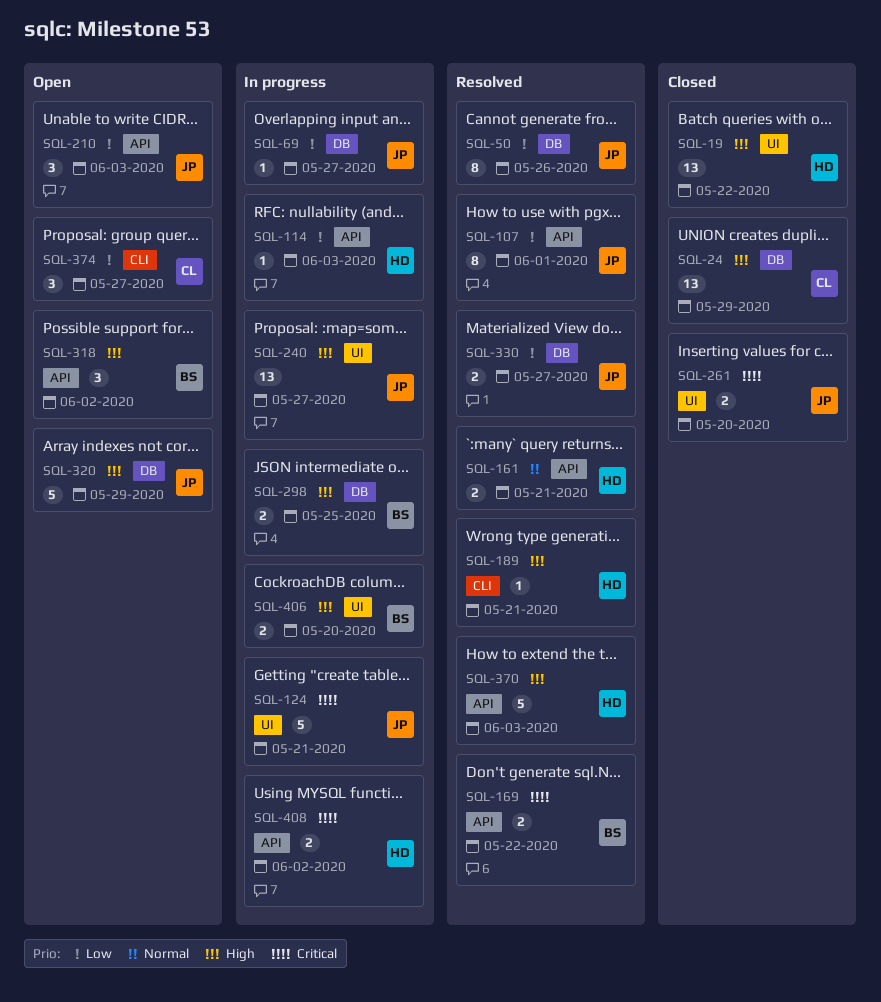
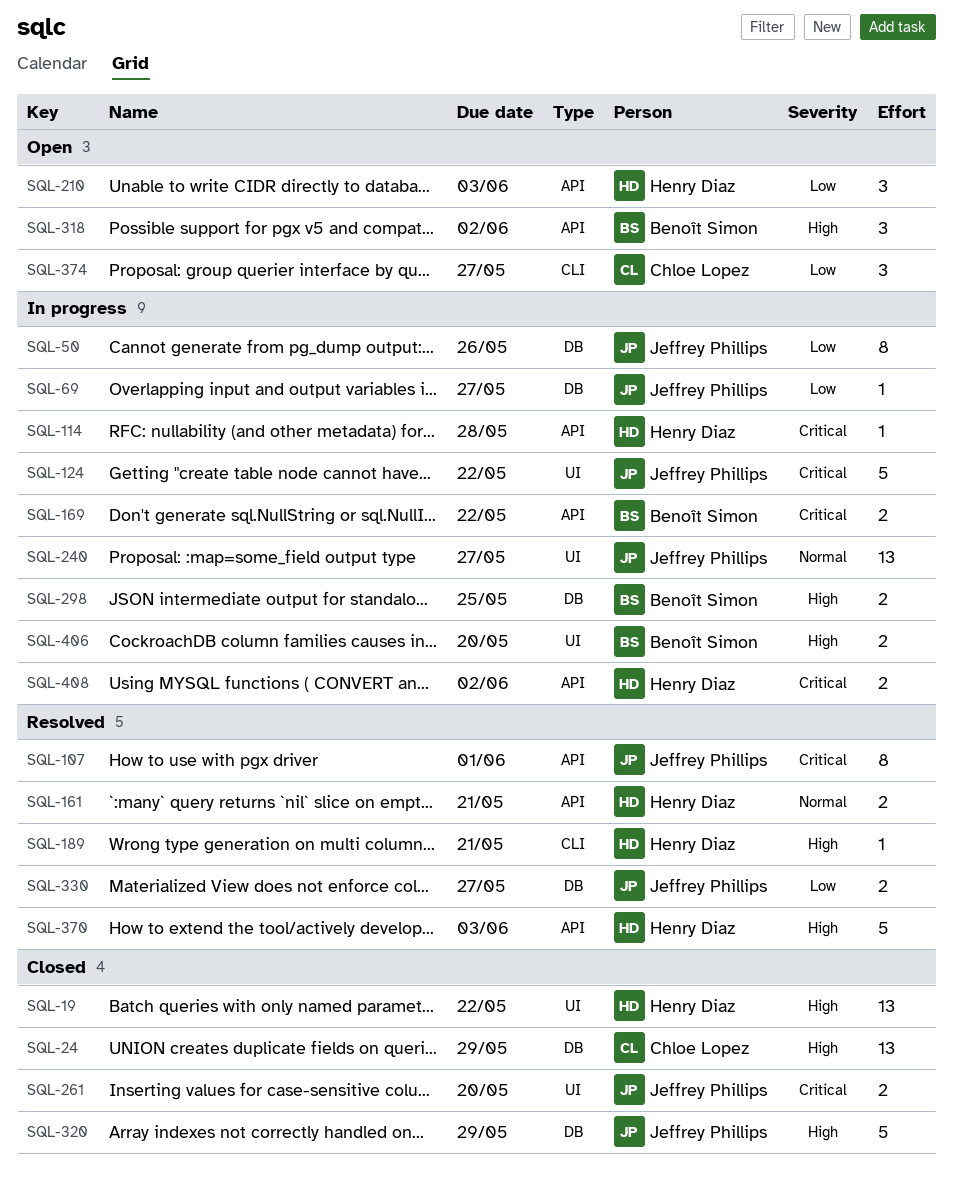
SQL-50, status: Resolved -> In progress
SQL-107, priority: Low -> Critical
SQL-114, priority: Low -> Critical
SQL-114, due: Jun 3 -> May 28
SQL-124, due: May 21 -> May 22
SQL-169, status: Resolved -> In progress
SQL-210, owner: Jeffrey Phillips -> Henry Diaz
SQL-240, priority: High -> Normal
SQL-320, status: Open -> Closed

